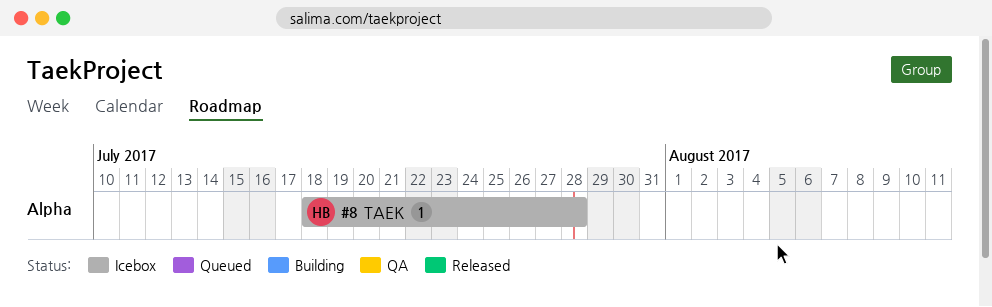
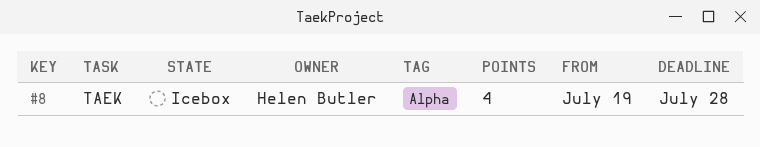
#8, estimate: 1 -> 4
#8, start: Jul 18 -> Jul 19

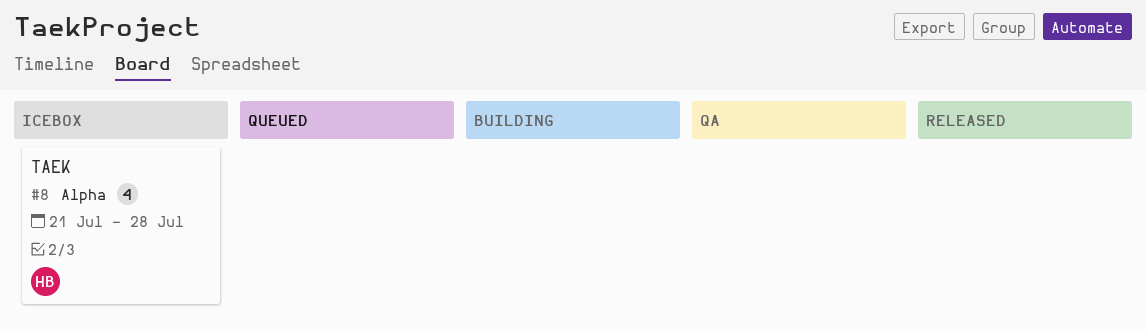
#8, start: Jul 19 -> Jul 21

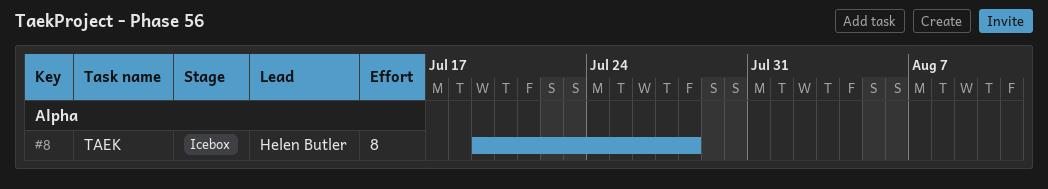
#8, estimate: 4 -> 8
#8, start: Jul 21 -> Jul 19

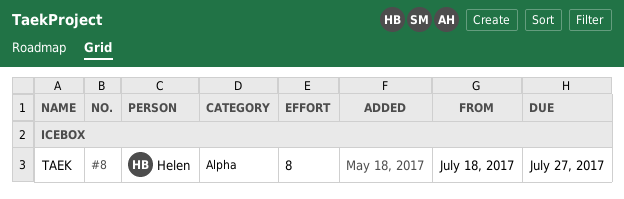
#8, start: Jul 19 -> Jul 18
#8, due: Jul 28 -> Jul 27

